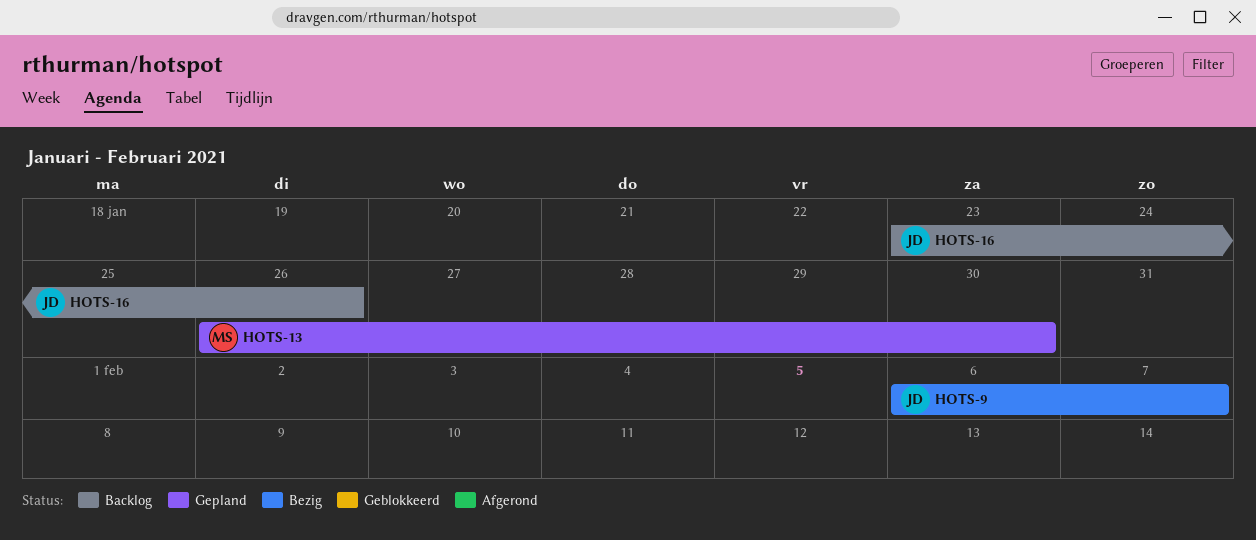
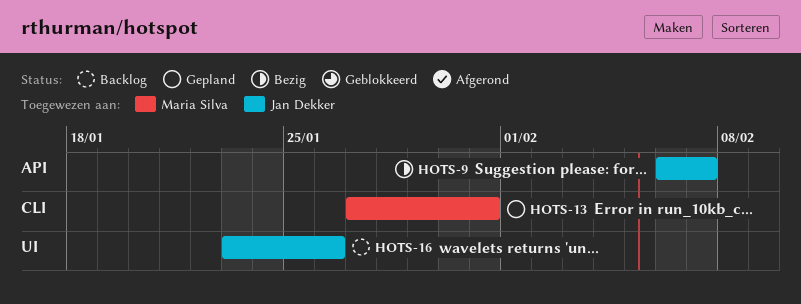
HOTS-13, start: Jan 26 -> Jan 27
HOTS-13, due: Jan 30 -> Jan 31

